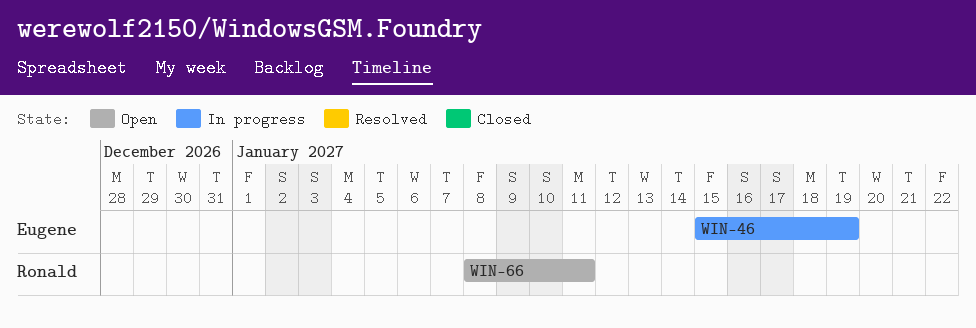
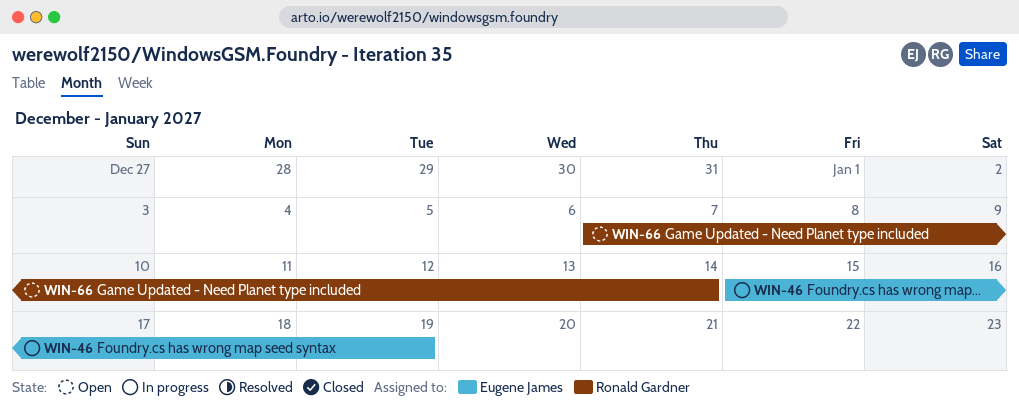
WIN-66, start: Jan 8 -> Jan 7
WIN-66, due: Jan 11 -> Jan 14

